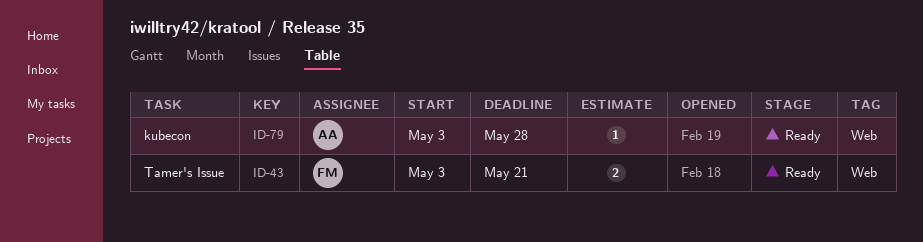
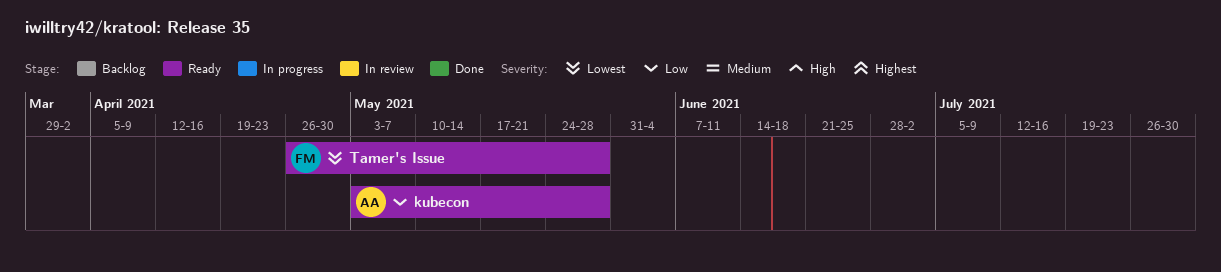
Tamer's Issue, start: May 3 -> Apr 26
Tamer's Issue, due: May 21 -> May 28

